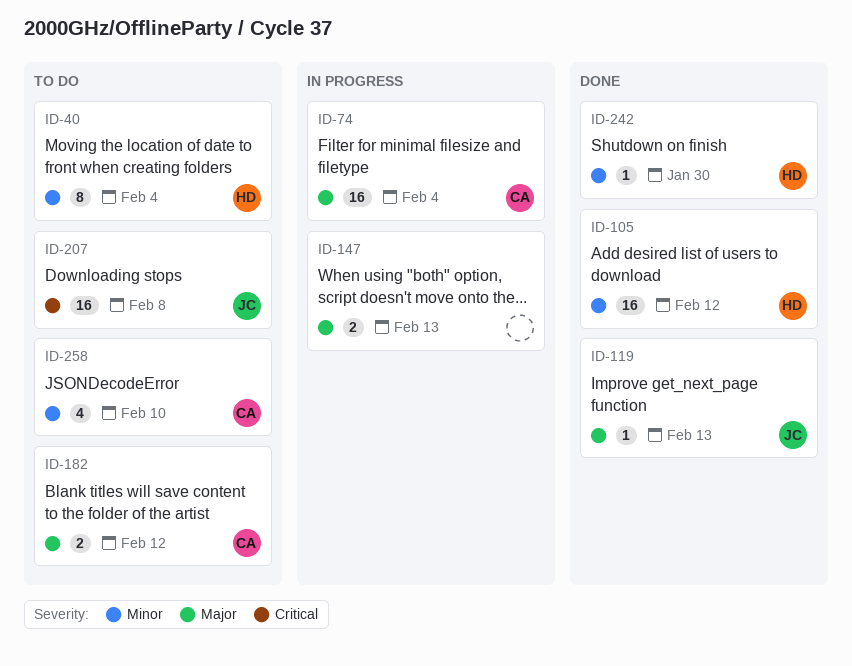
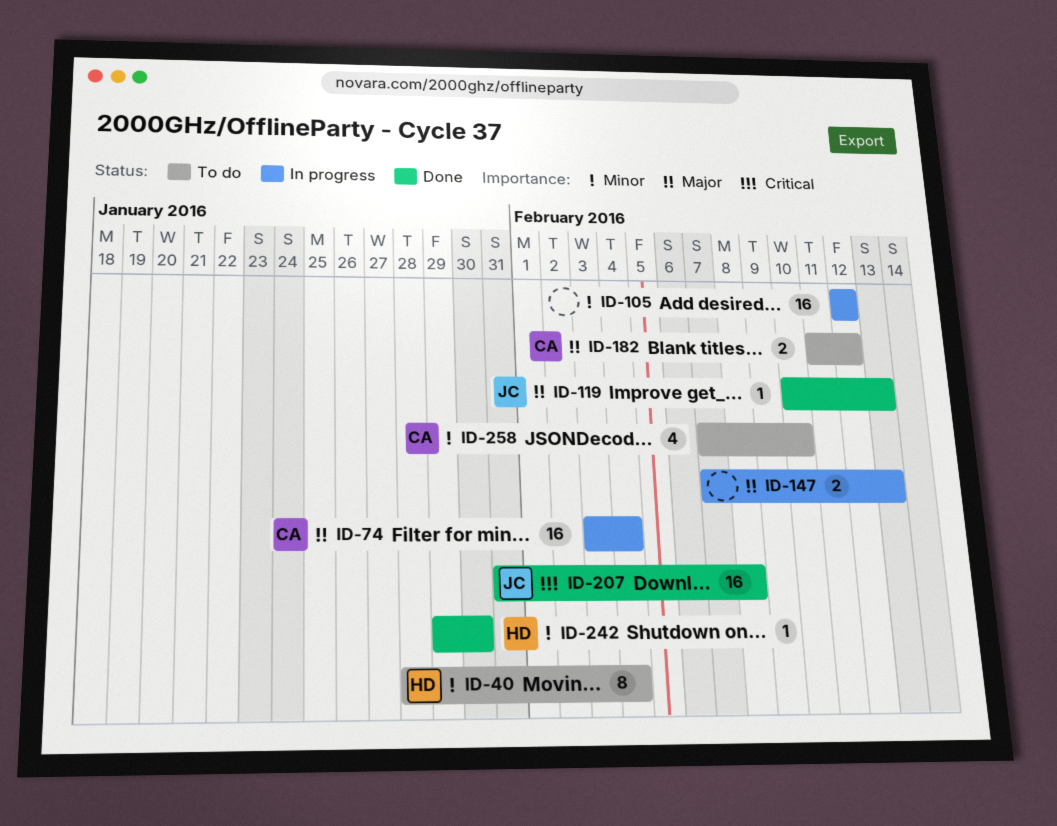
ID-105, status: Done -> In progress
ID-105, owner: HD -> none
ID-207, status: To do -> Done

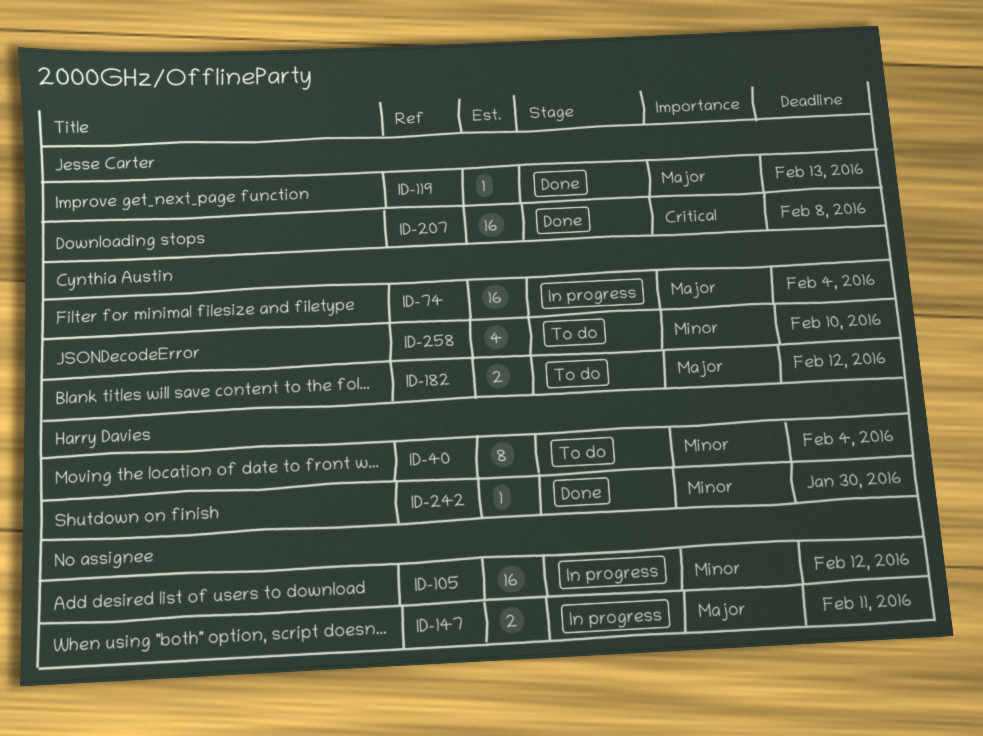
ID-147, due: Feb 13 -> Feb 11

